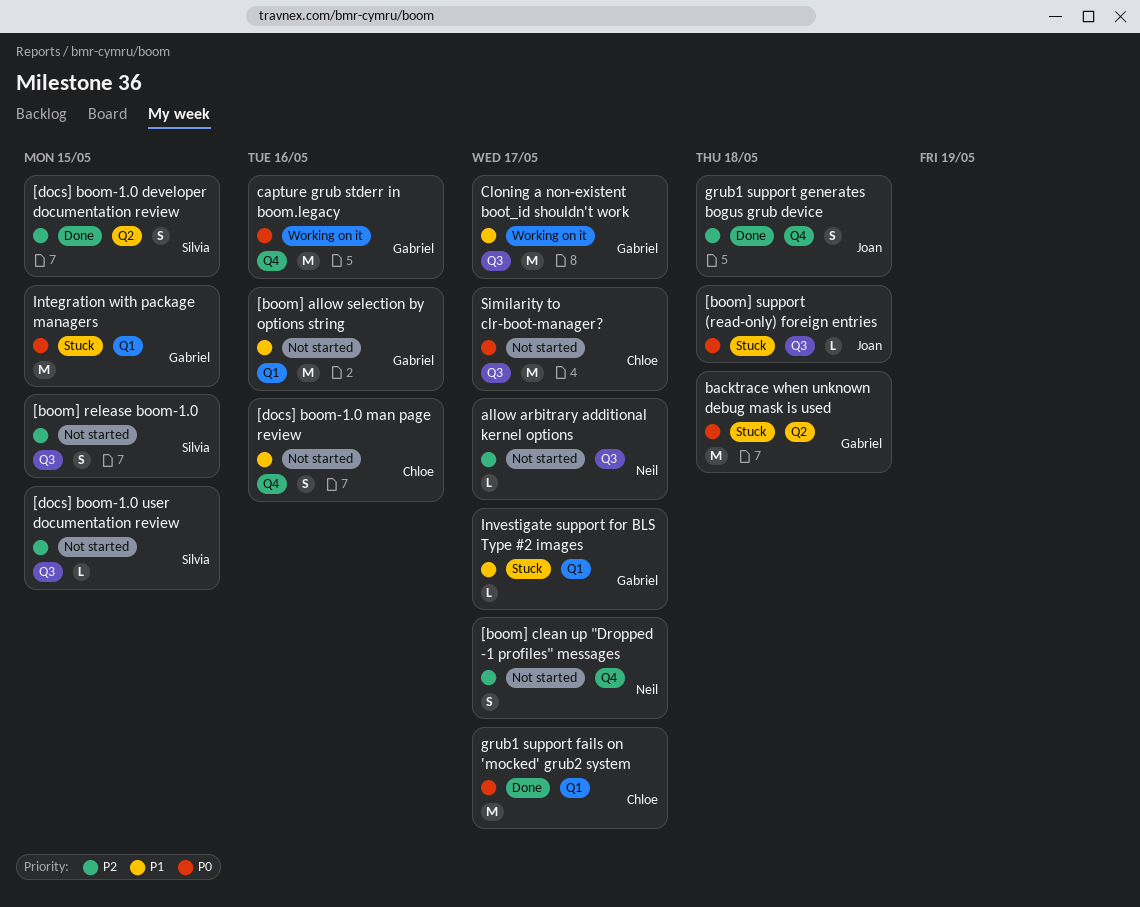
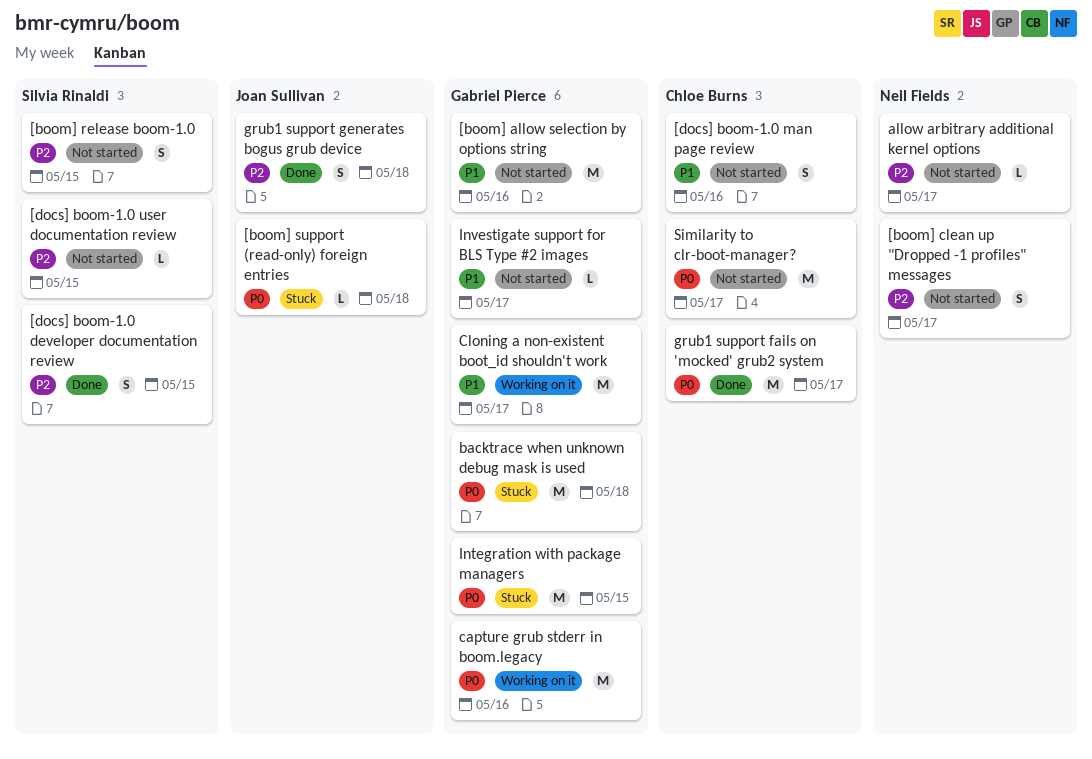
Investigate support for BLS Type #2 images, status: Stuck -> Not started

